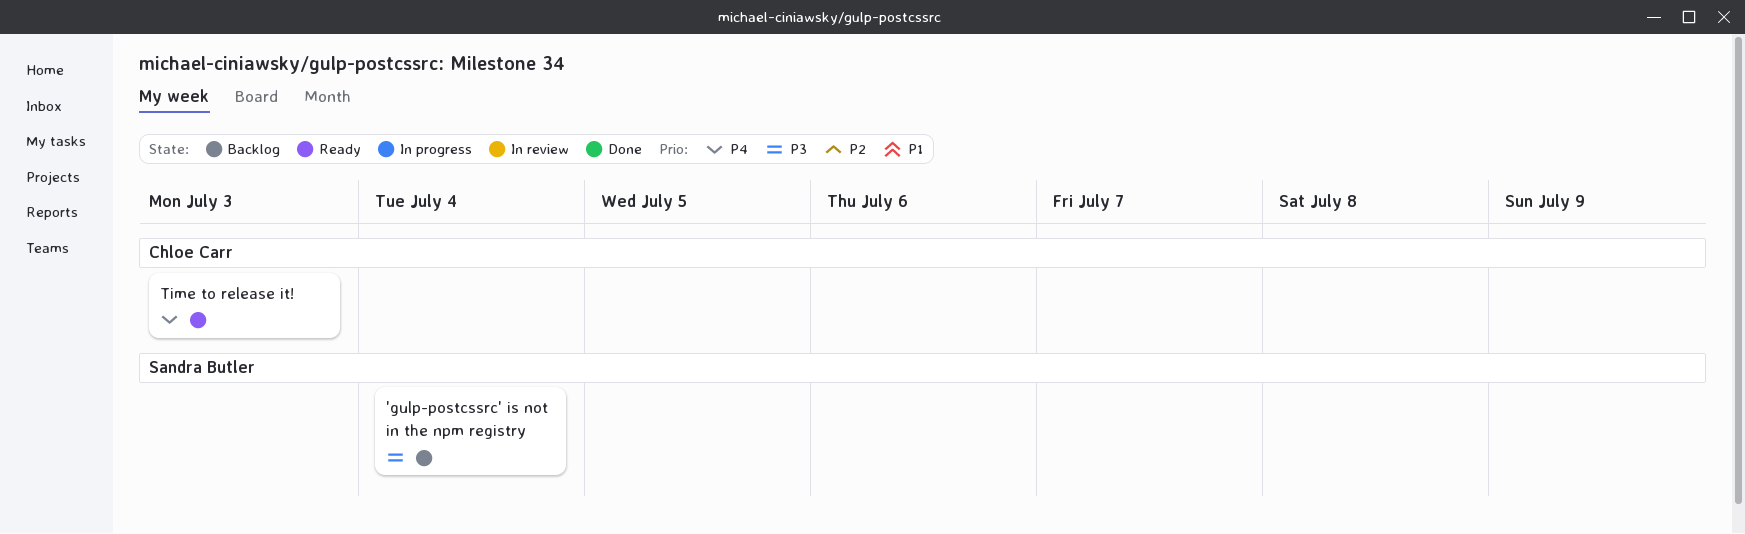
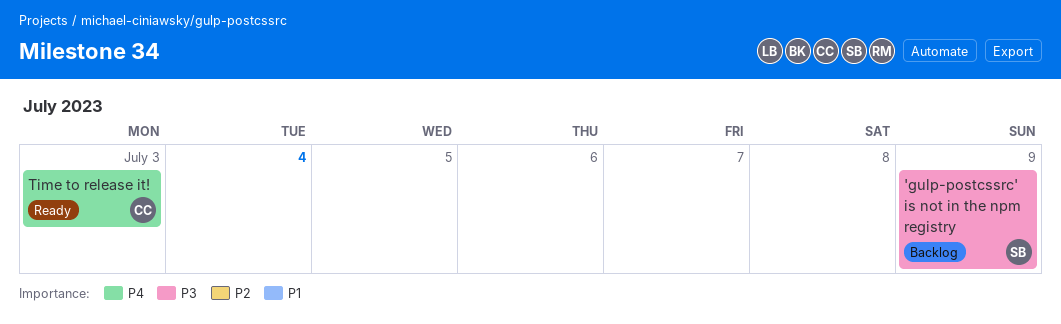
'gulp-postcssrc' is not in the npm registry, due: Jul 4 -> Jul 9

